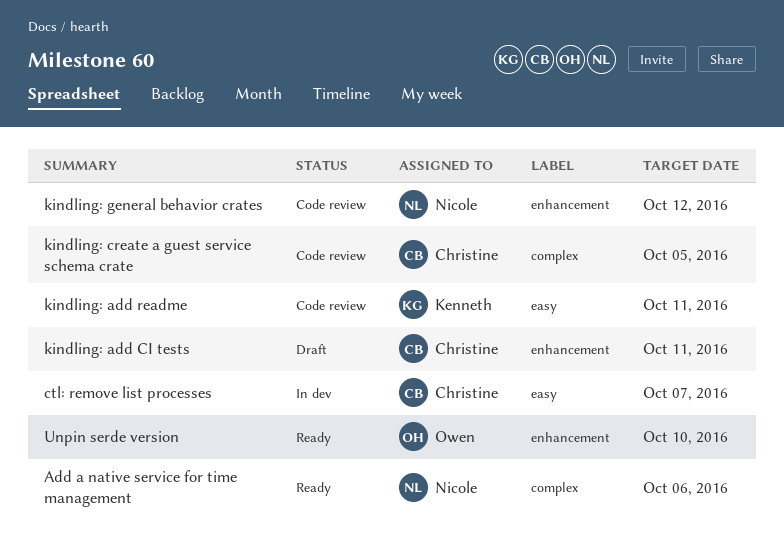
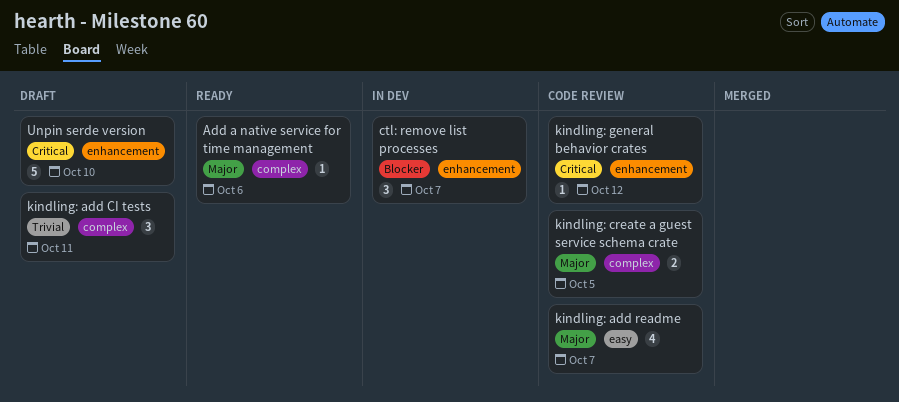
ctl: remove list processes, label: easy -> enhancement
kindling: add CI tests, label: enhancement -> complex
kindling: add readme, due: Oct 11 -> Oct 7
Unpin serde version, status: Ready -> Draft

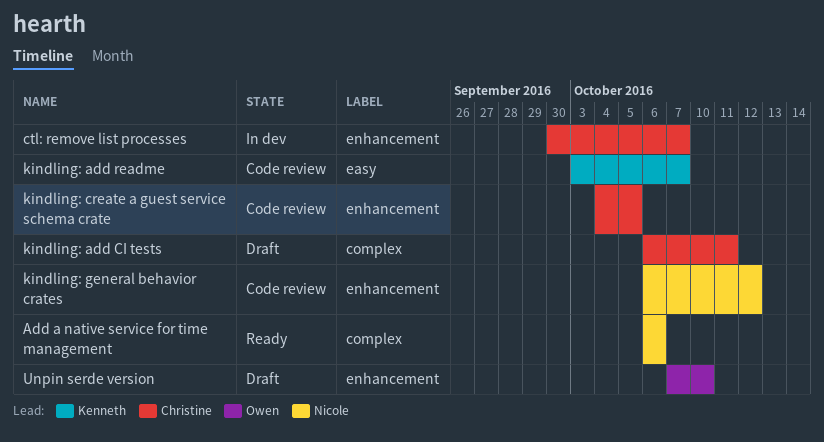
kindling: create a guest service schema crate, label: complex -> enhancement

